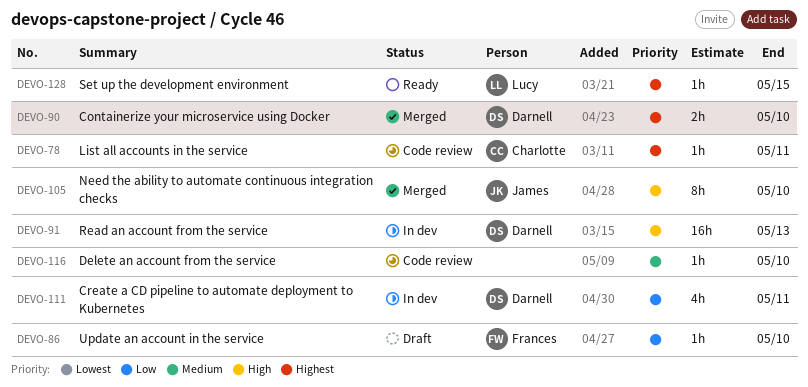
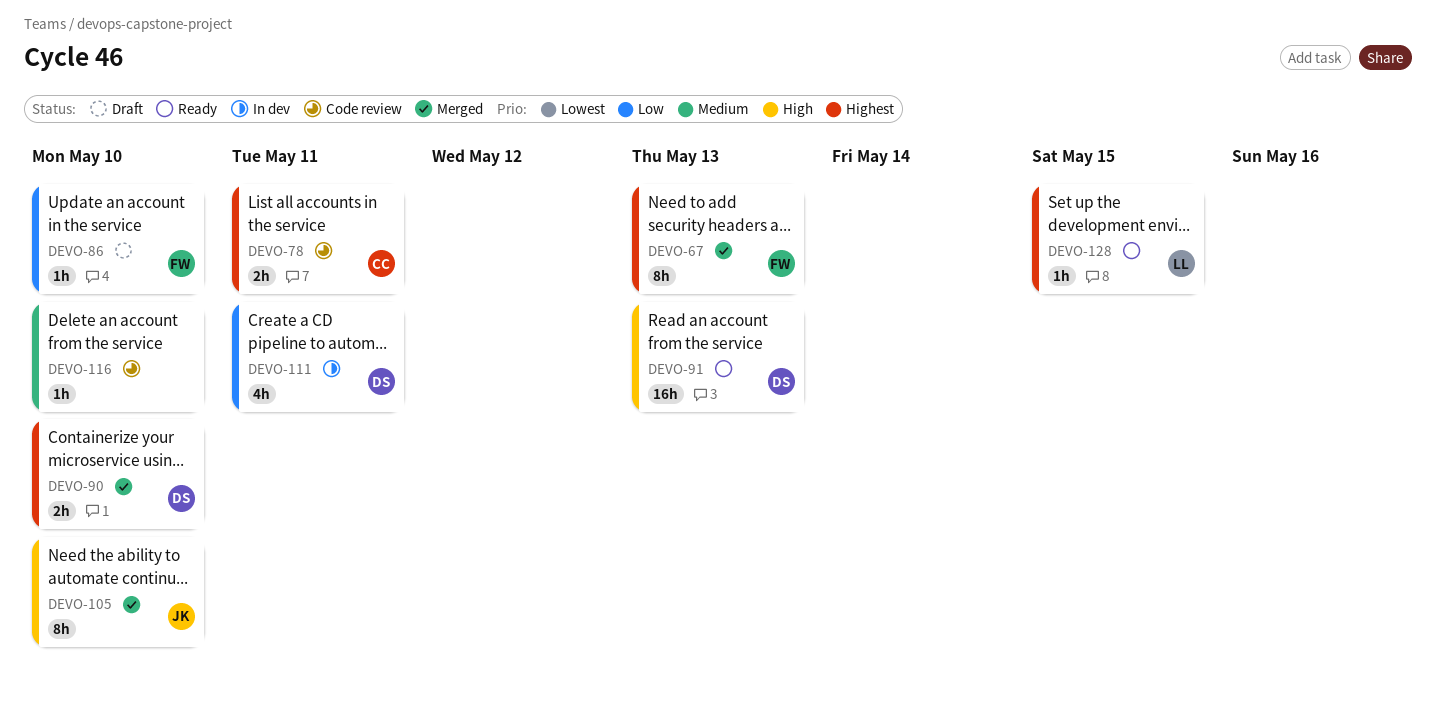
DEVO-67: none -> present
DEVO-78, estimate: 1h -> 2h
DEVO-91, status: In dev -> Ready

